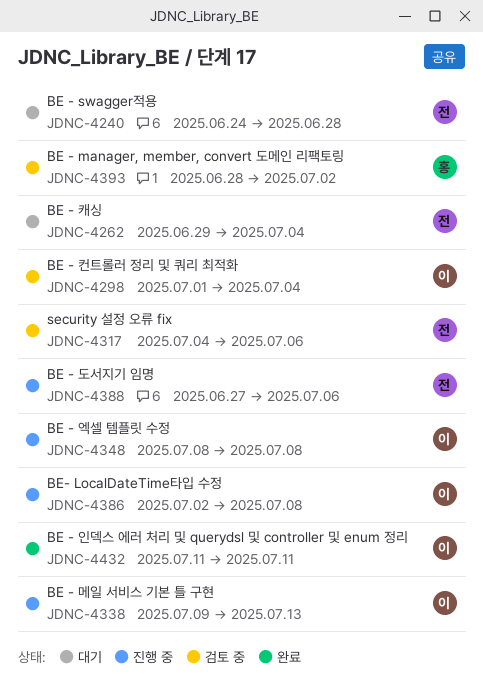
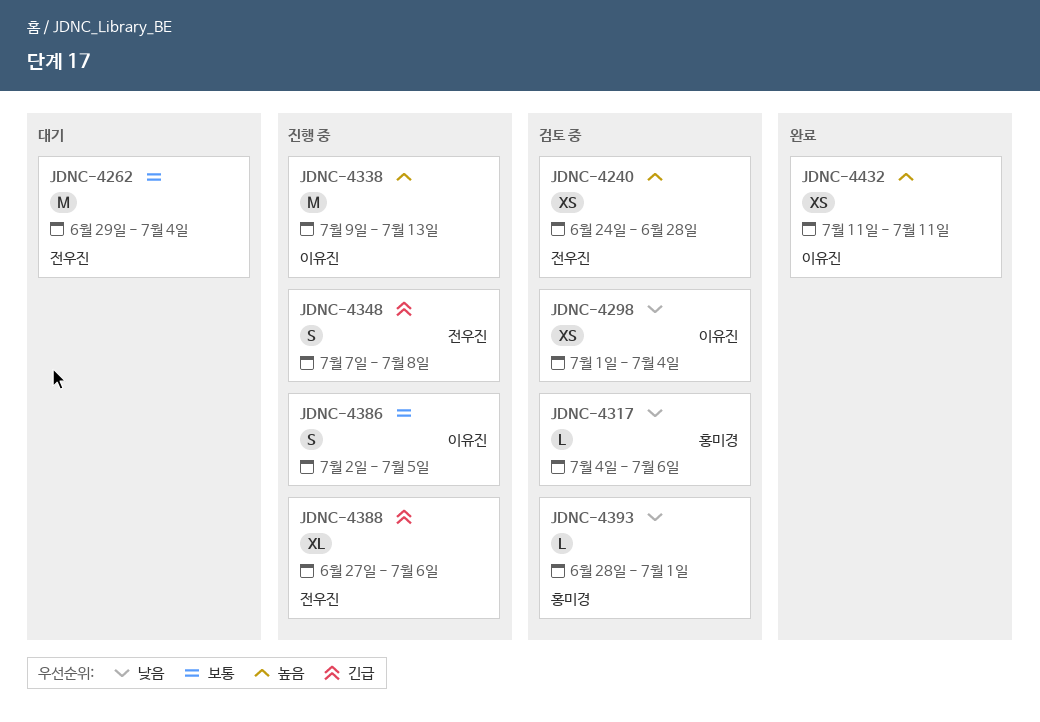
JDNC-4240, status: 대기 -> 검토 중
JDNC-4317, owner: 전우진 -> 홍미경
JDNC-4348, owner: 이유진 -> 전우진
JDNC-4348, start: Jul 8 -> Jul 7
JDNC-4386, due: Jul 8 -> Jul 5
JDNC-4393, due: Jul 2 -> Jul 1

